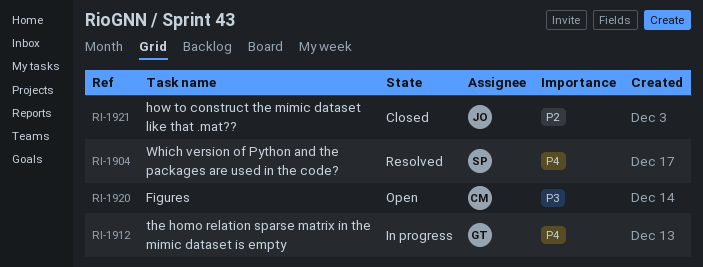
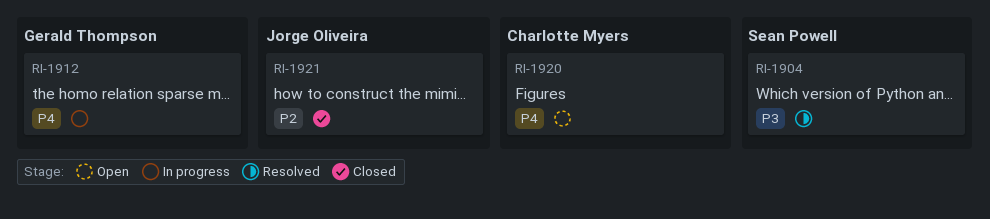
RI-1904, priority: P4 -> P3
RI-1920, priority: P3 -> P4

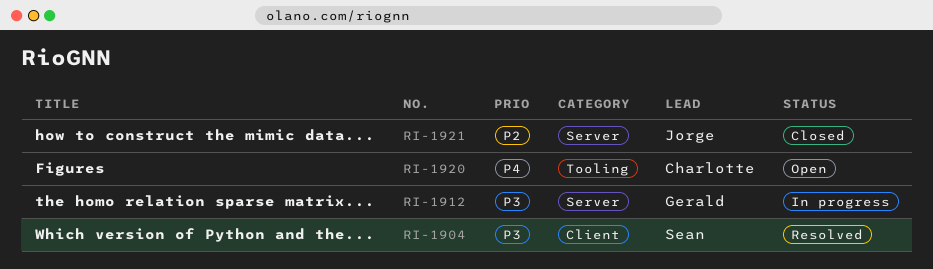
RI-1912, priority: P4 -> P3

